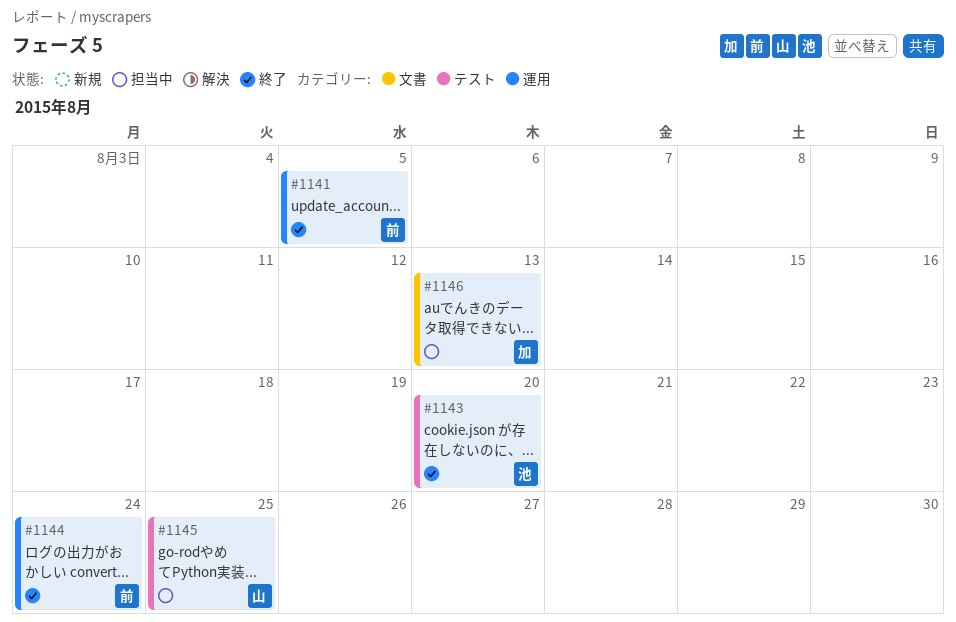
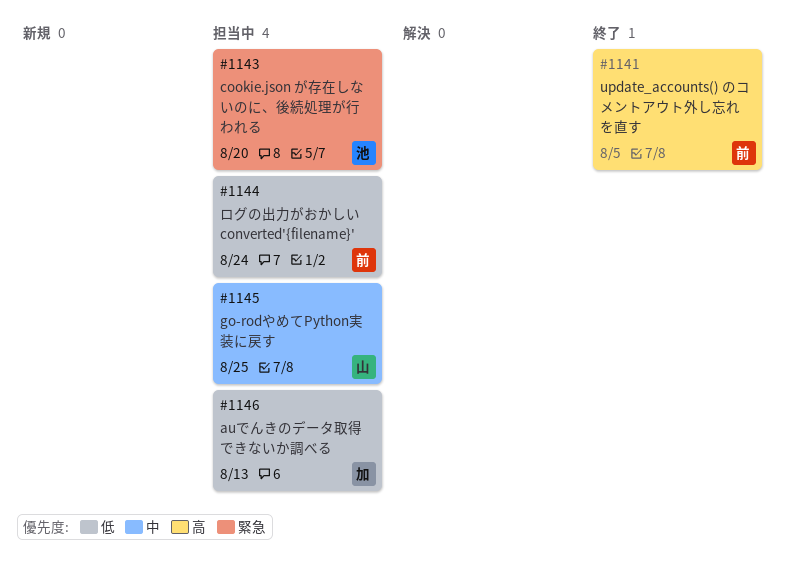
#1143, status: 終了 -> 担当中
#1144, status: 終了 -> 担当中

